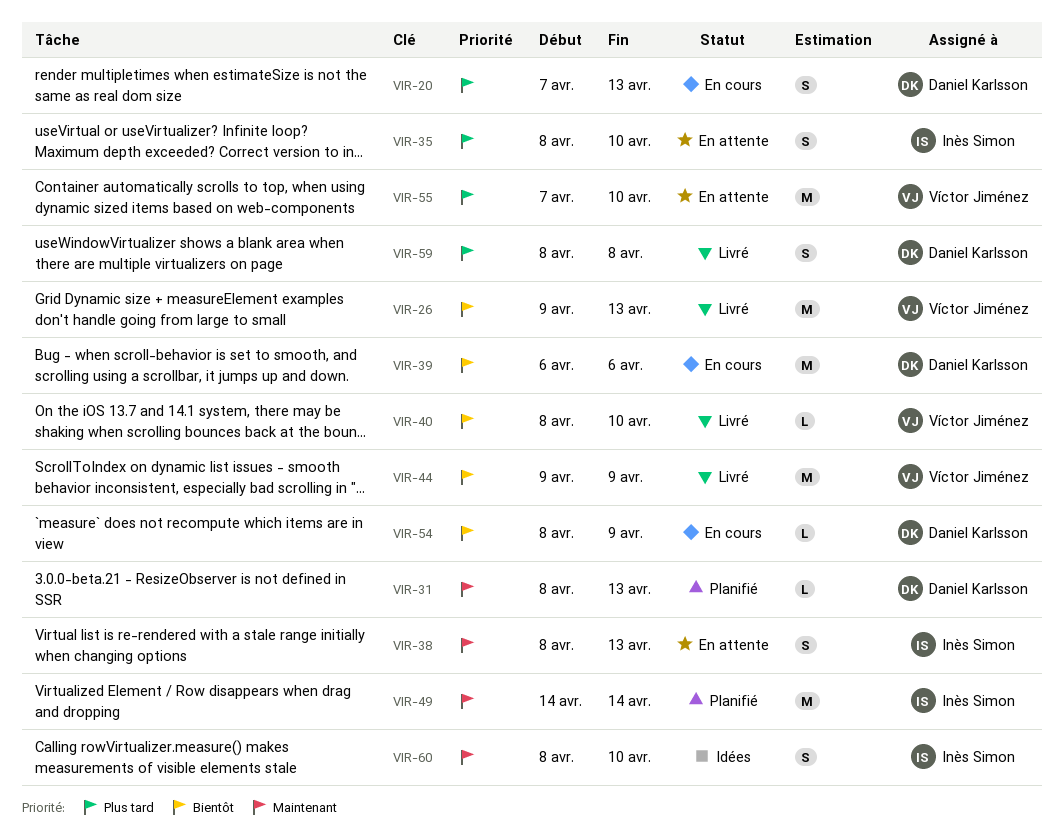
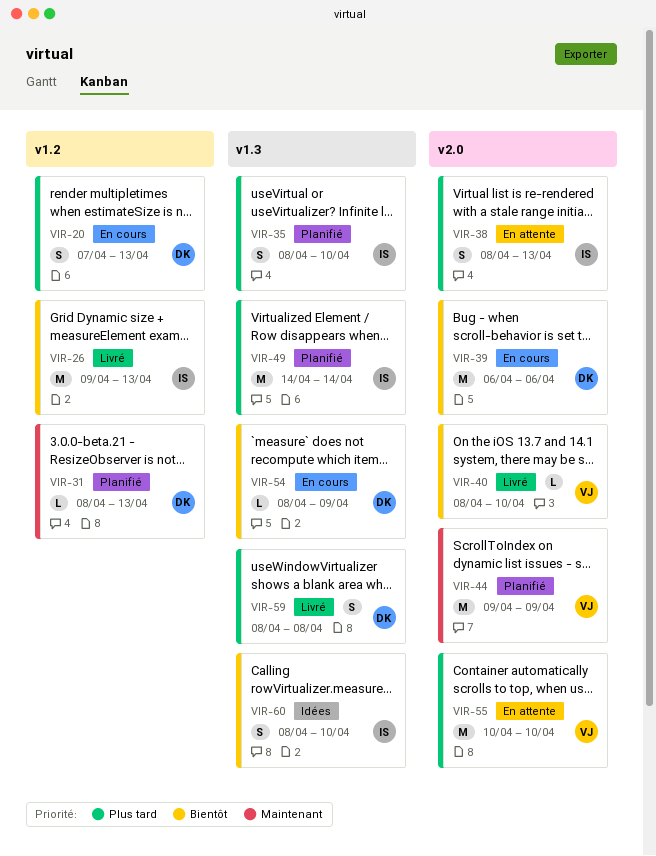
VIR-26, owner: Víctor Jiménez -> Inès Simon
VIR-35, status: En attente -> Planifié
VIR-38, priority: Maintenant -> Plus tard
VIR-44, status: Livré -> Planifié
VIR-44, priority: Bientôt -> Maintenant
VIR-49, priority: Maintenant -> Plus tard
VIR-55, start: Apr 7 -> Apr 10
VIR-60, priority: Maintenant -> Bientôt

